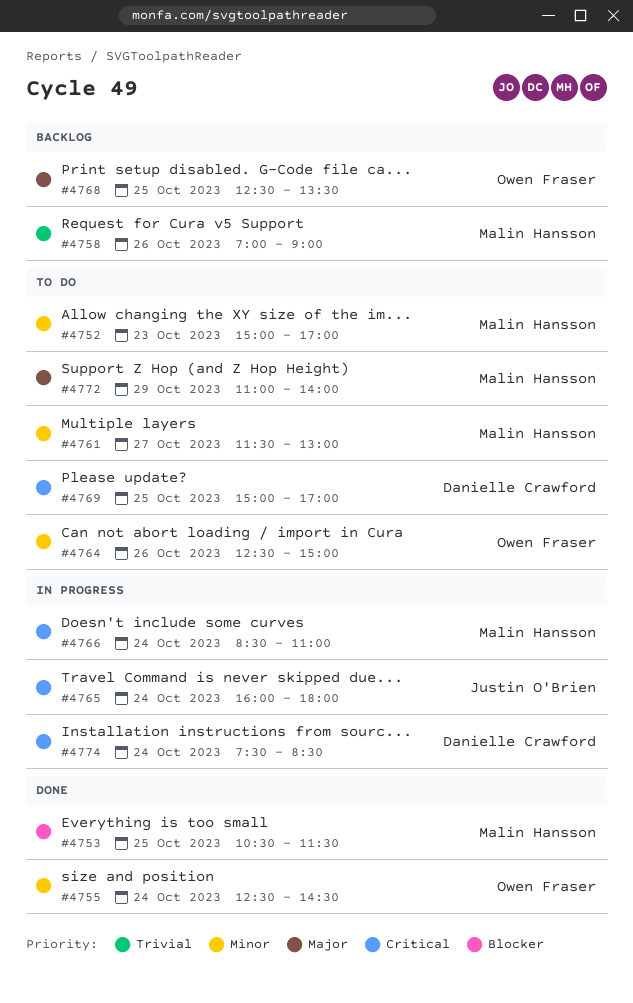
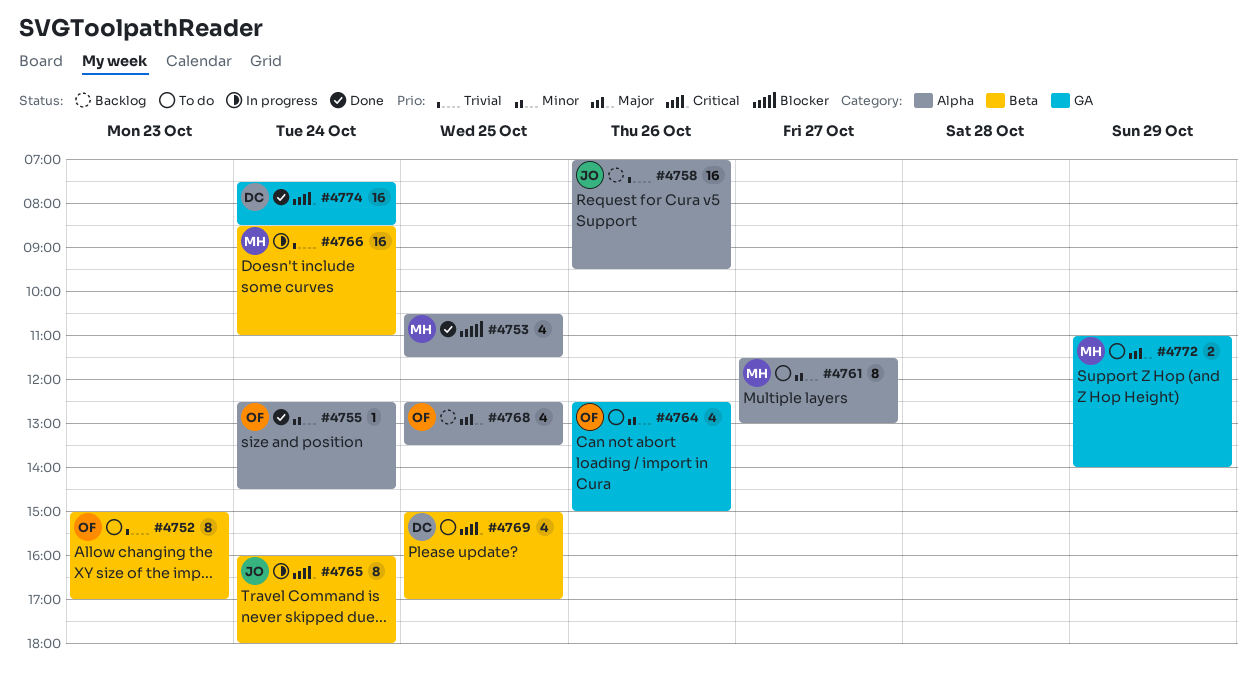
#4752, owner: Malin Hansson -> Owen Fraser
#4752, priority: Minor -> Trivial
#4758, owner: Malin Hansson -> Justin O'Brien
#4758, ends: 09:00 -> 09:30
#4766, priority: Critical -> Trivial
#4774, status: In progress -> Done

